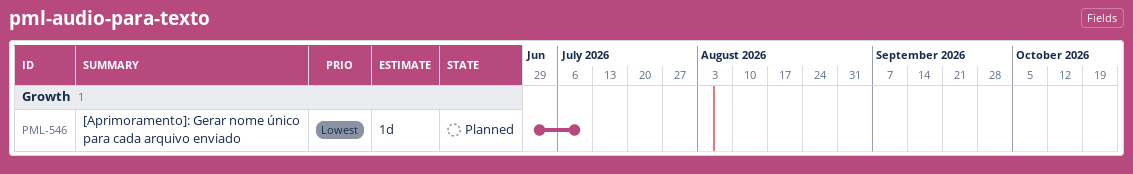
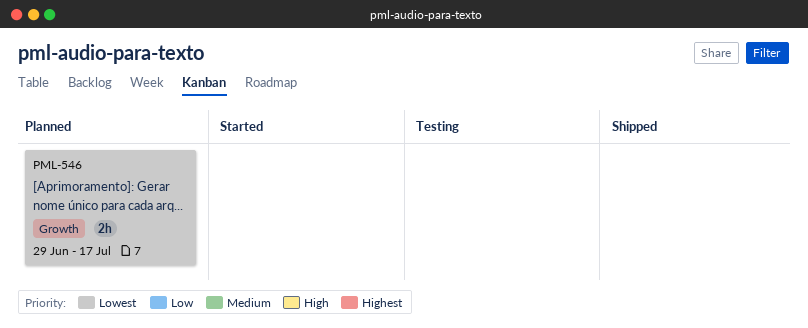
PML-546, estimate: 1d -> 2h
PML-546, due: Jul 10 -> Jul 17

